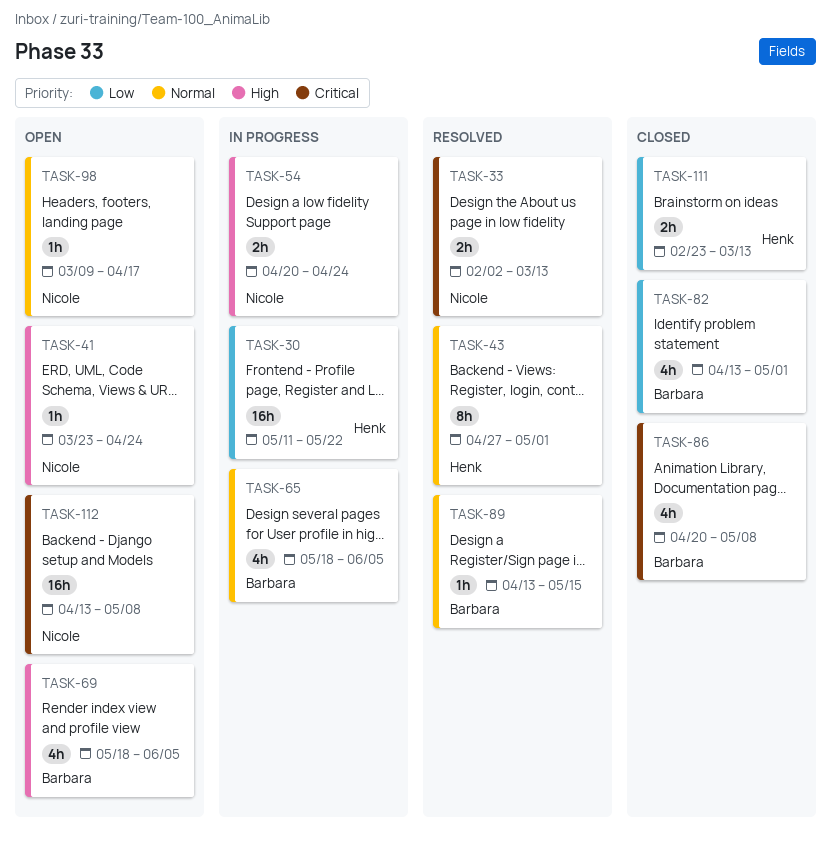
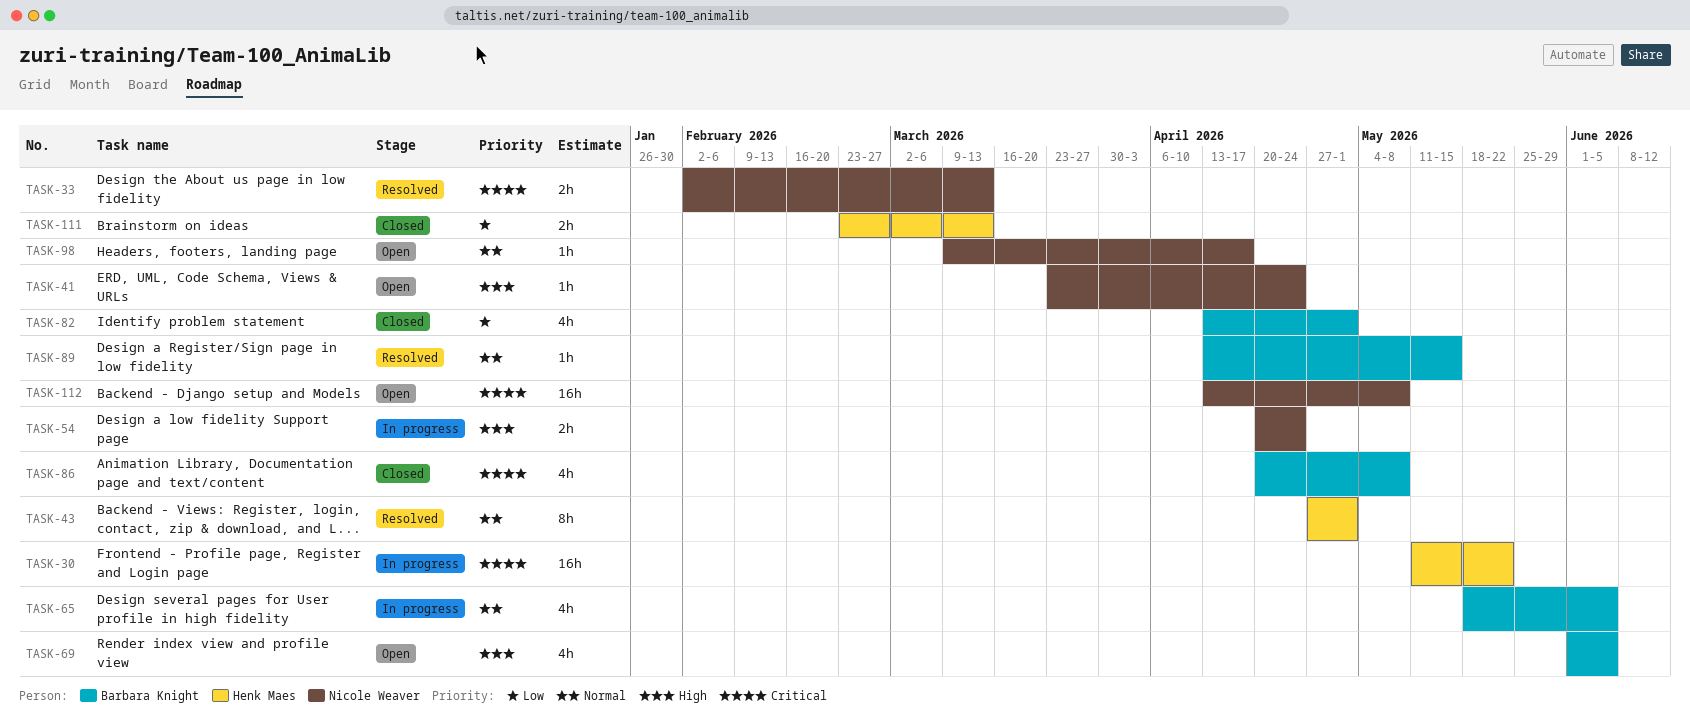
TASK-30, priority: Low -> Critical
TASK-69, start: May 18 -> Jun 1

